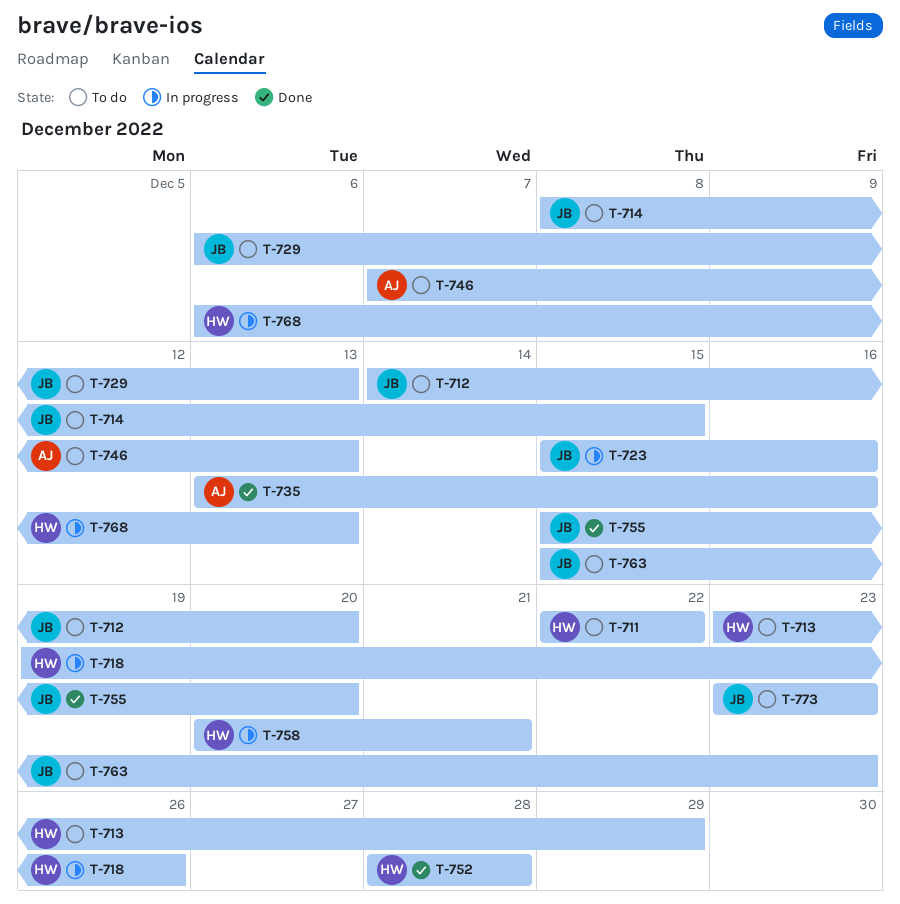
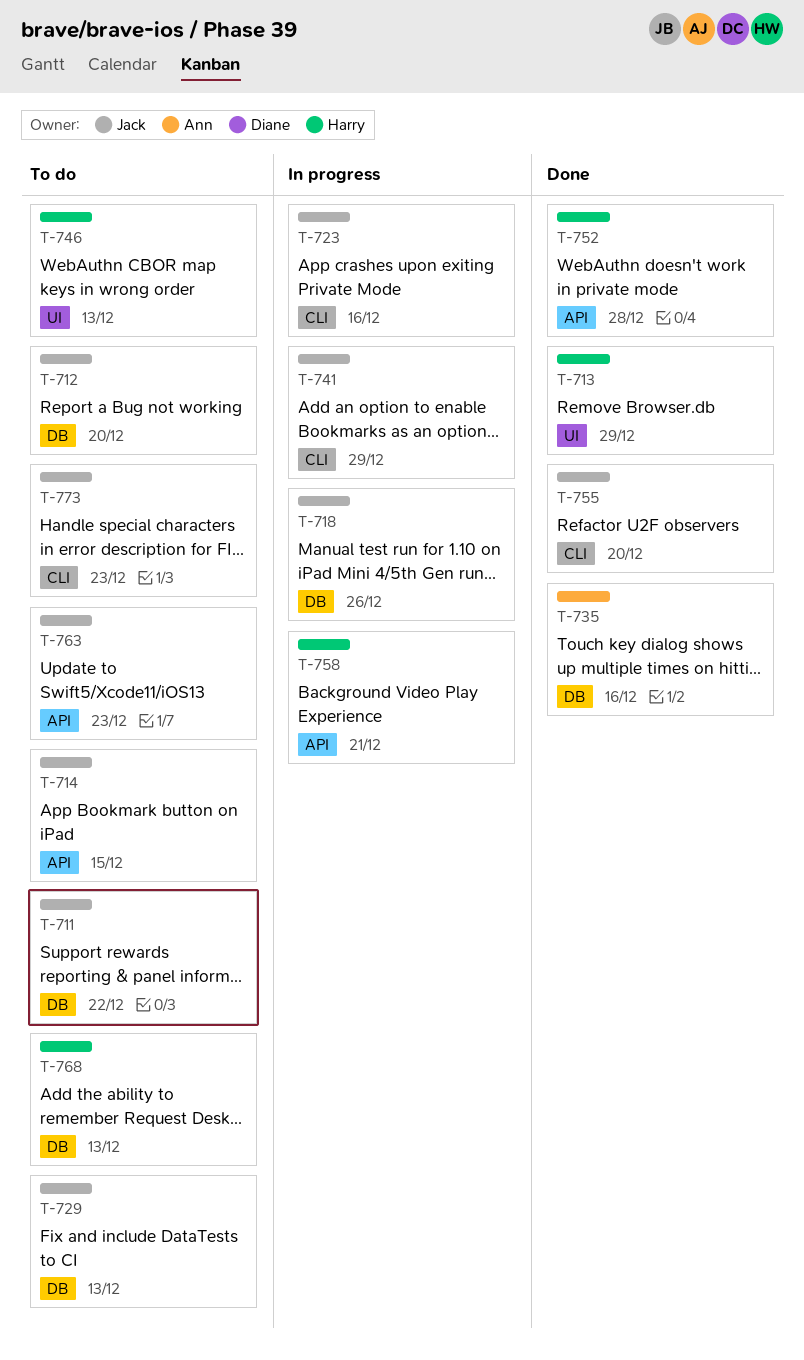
T-711, owner: Harry -> Jack
T-713, status: To do -> Done
T-718, owner: Harry -> Jack
T-741: none -> present
T-746, owner: Ann -> Harry
T-768, status: In progress -> To do

